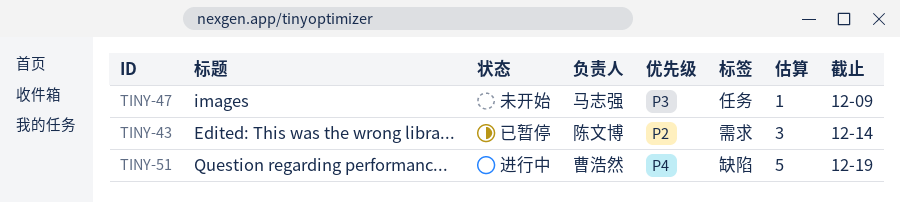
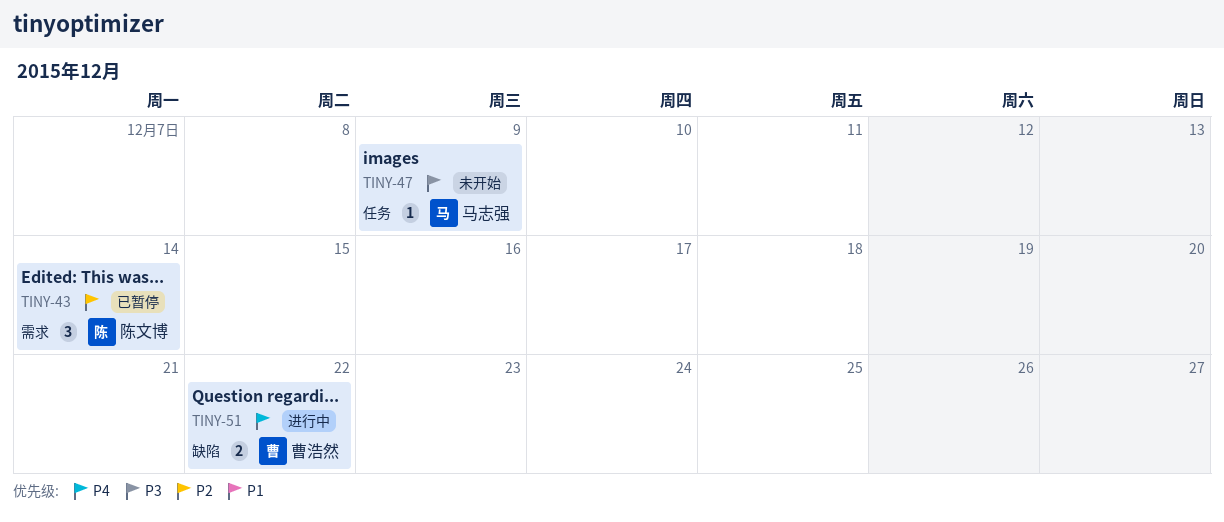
TINY-51, estimate: 5 -> 2
TINY-51, due: Dec 19 -> Dec 22

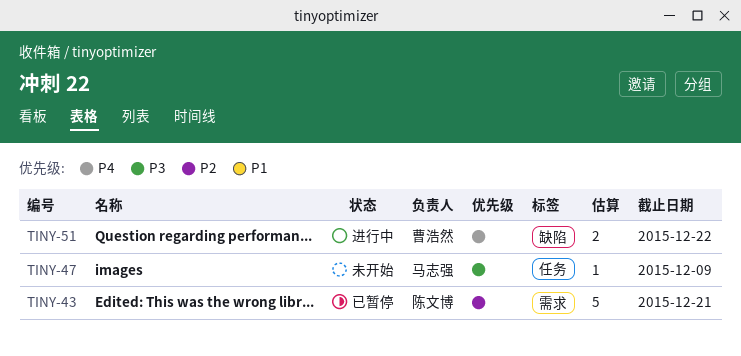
TINY-43, estimate: 3 -> 5
TINY-43, due: Dec 14 -> Dec 21

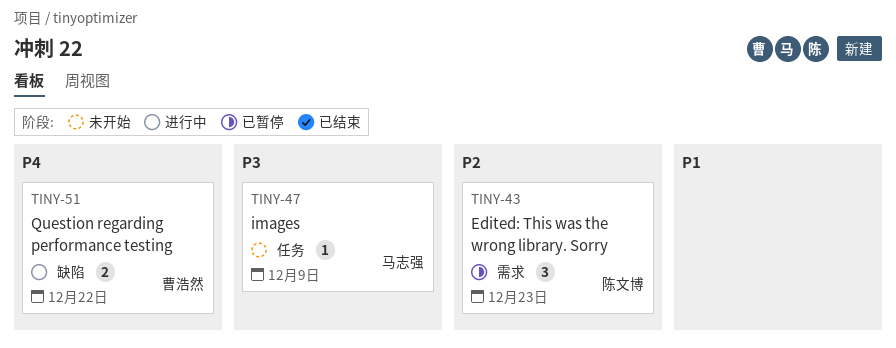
TINY-43, estimate: 5 -> 3
TINY-43, due: Dec 21 -> Dec 23

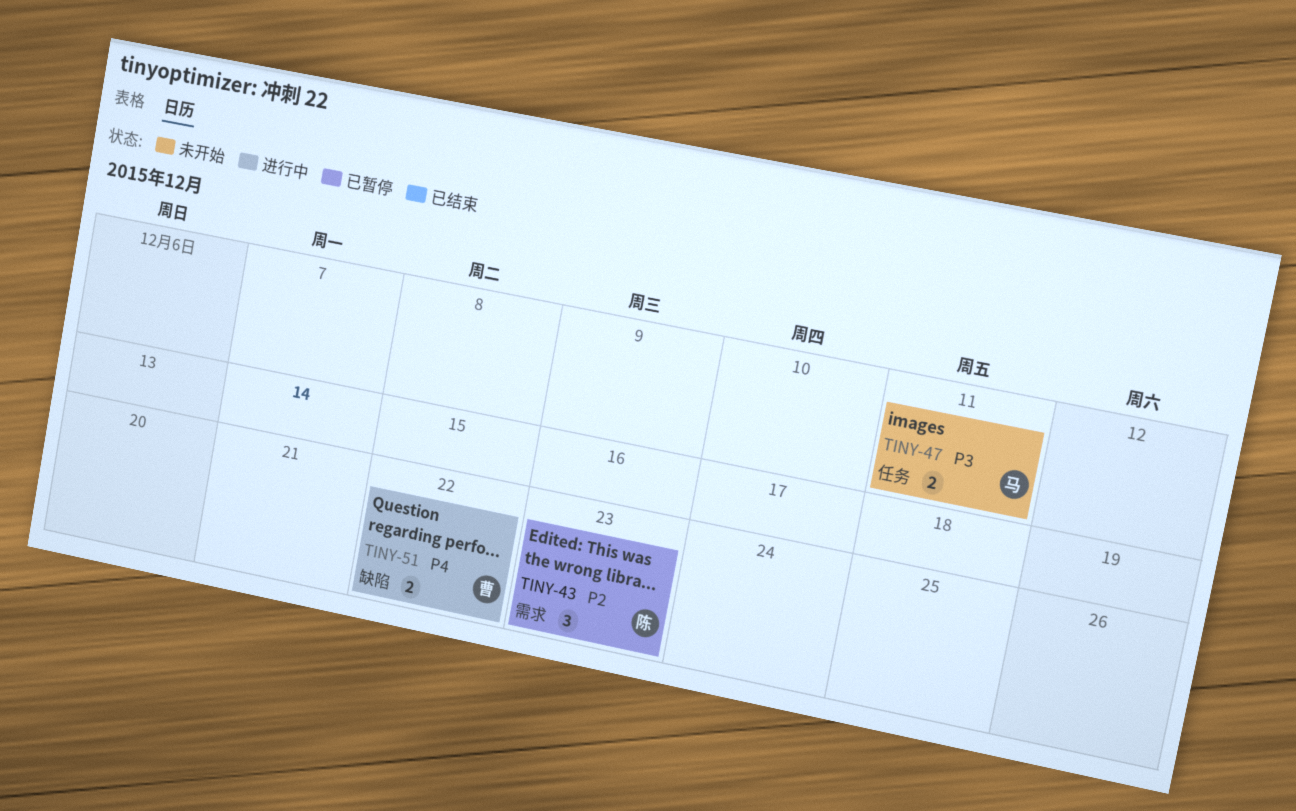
TINY-47, estimate: 1 -> 2
TINY-47, due: Dec 9 -> Dec 11

